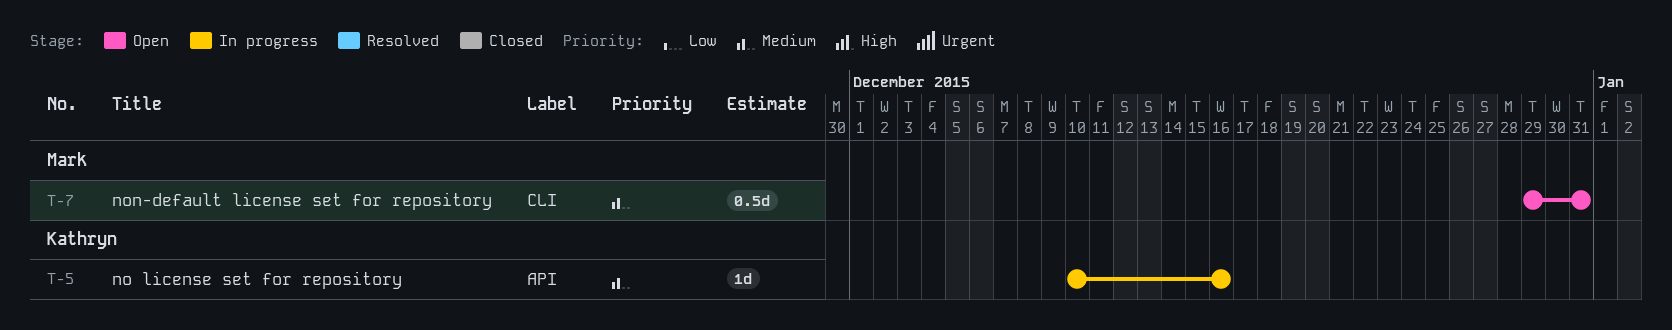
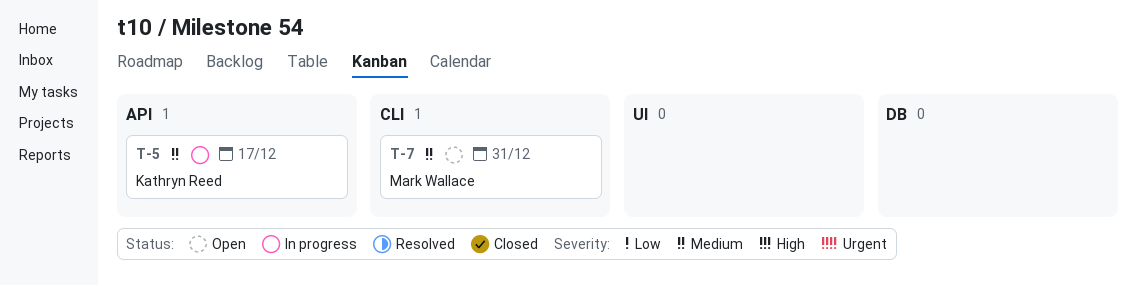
T-5, due: Dec 16 -> Dec 17

